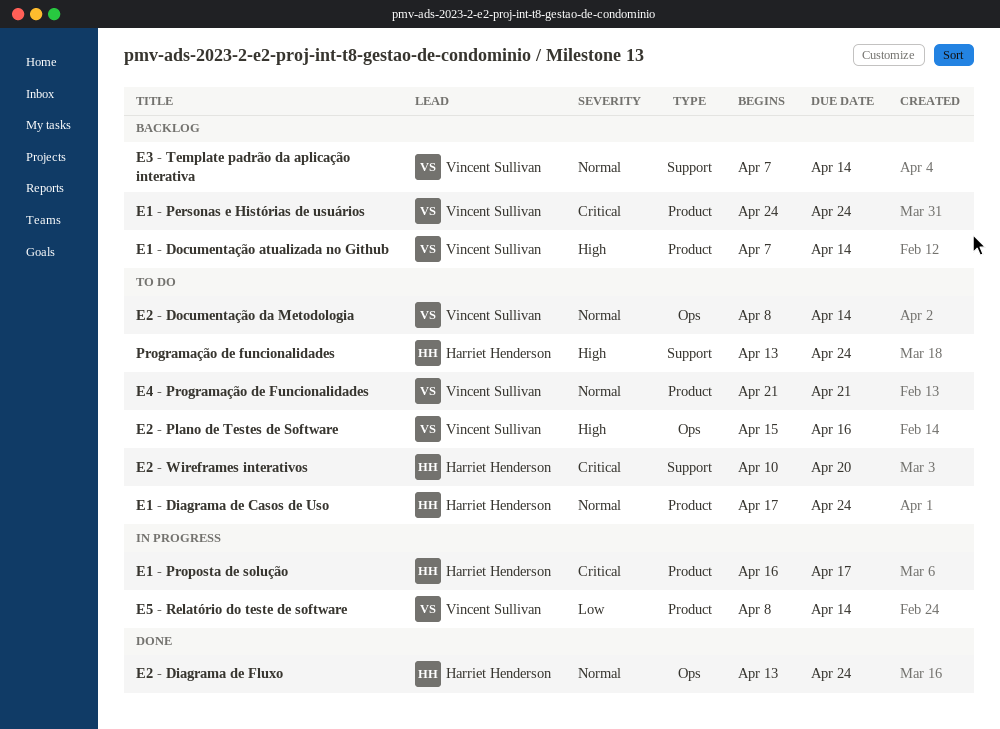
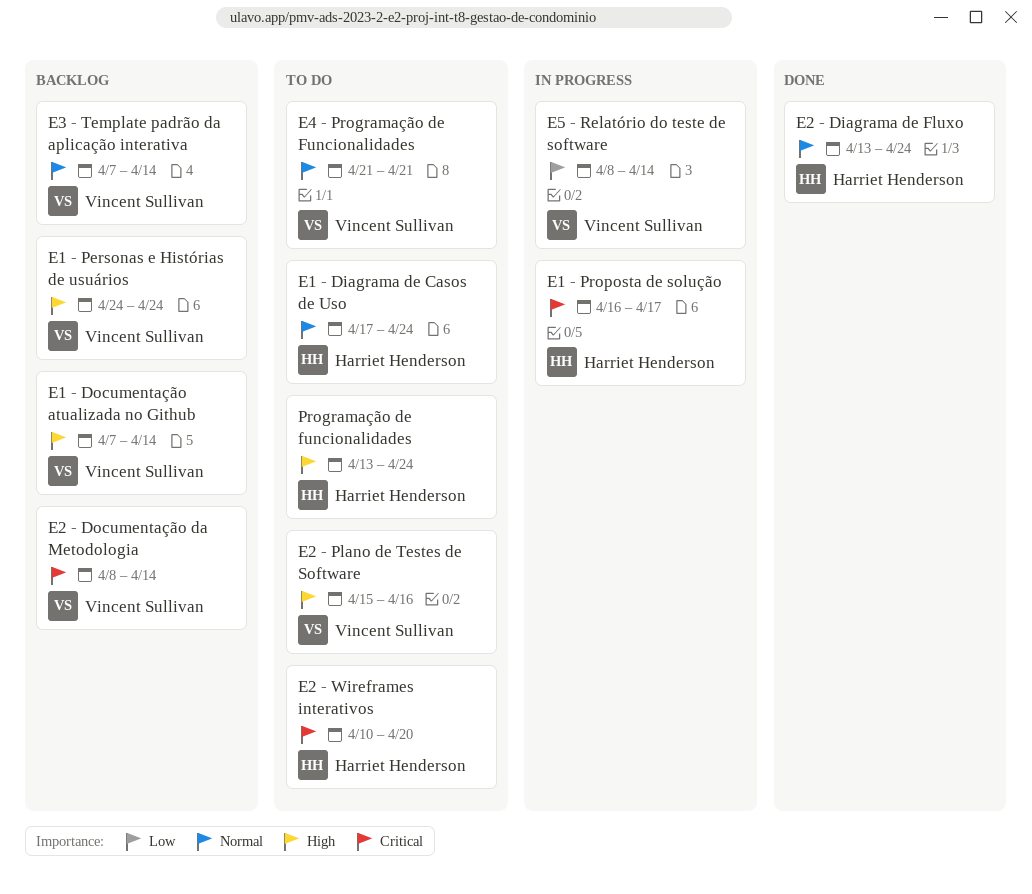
E1 - Personas e Histórias de usuários, priority: Critical -> High
E2 - Documentação da Metodologia, status: To do -> Backlog
E2 - Documentação da Metodologia, priority: Normal -> Critical

